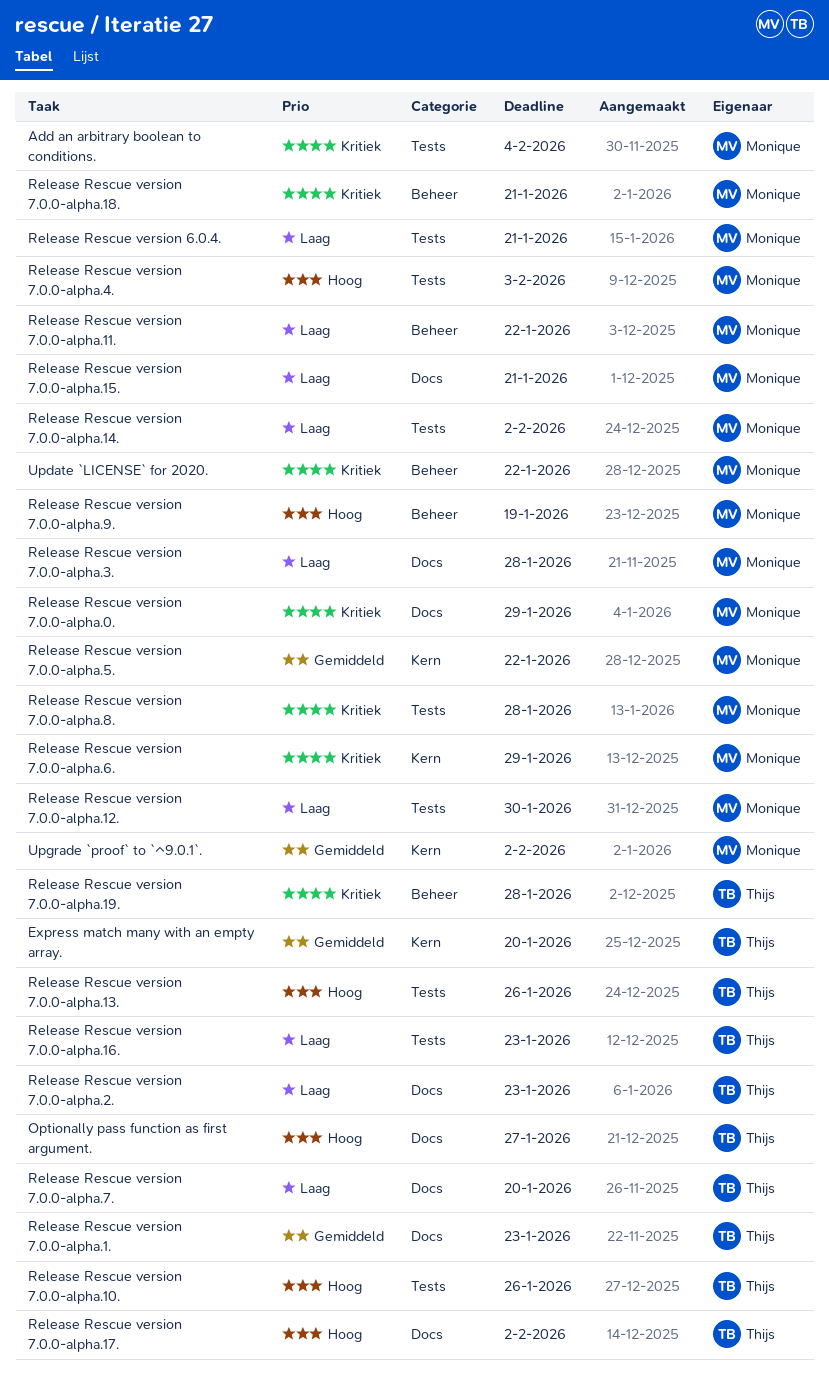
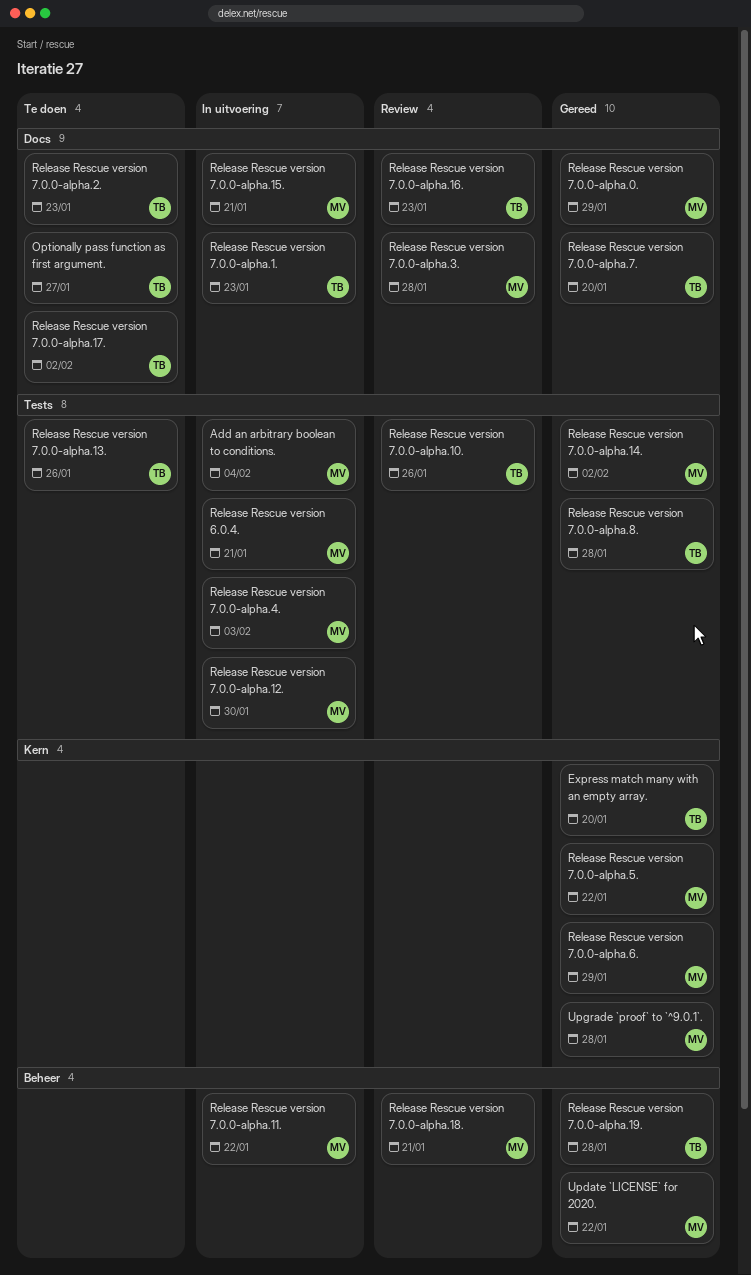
Release Rescue version 7.0.0-alpha.16., label: Tests -> Docs
Release Rescue version 7.0.0-alpha.8., owner: Monique -> Thijs
Release Rescue version 7.0.0-alpha.9.: present -> none
Upgrade `proof` to `^9.0.1`., due: Feb 2 -> Jan 28

